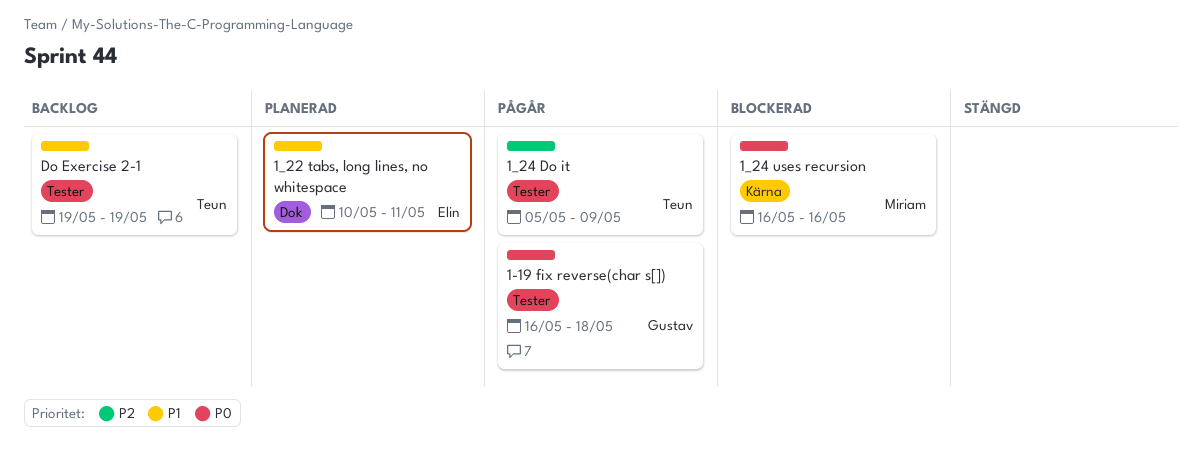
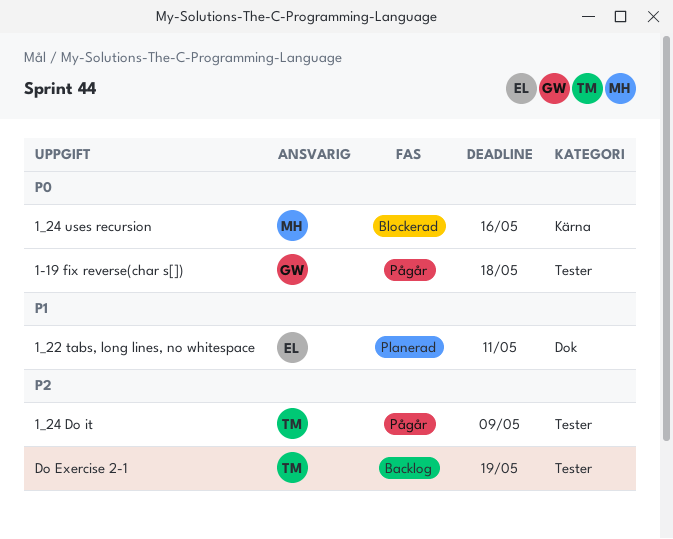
Do Exercise 2-1, priority: P1 -> P2

